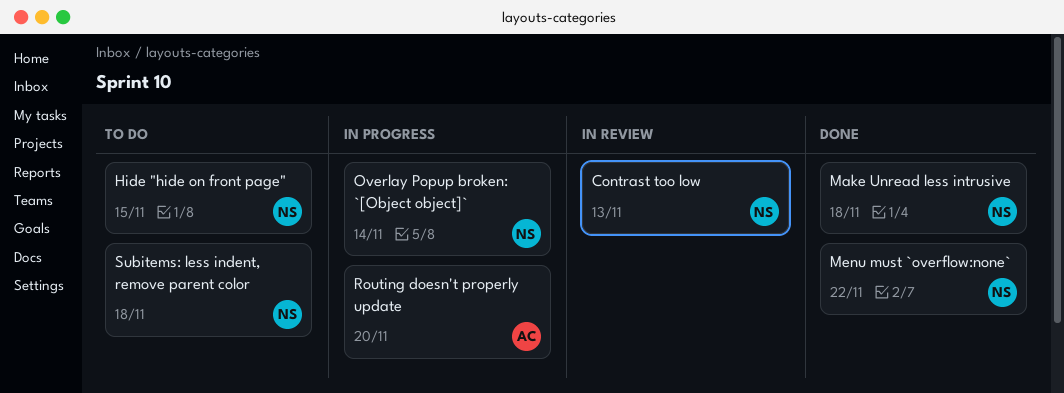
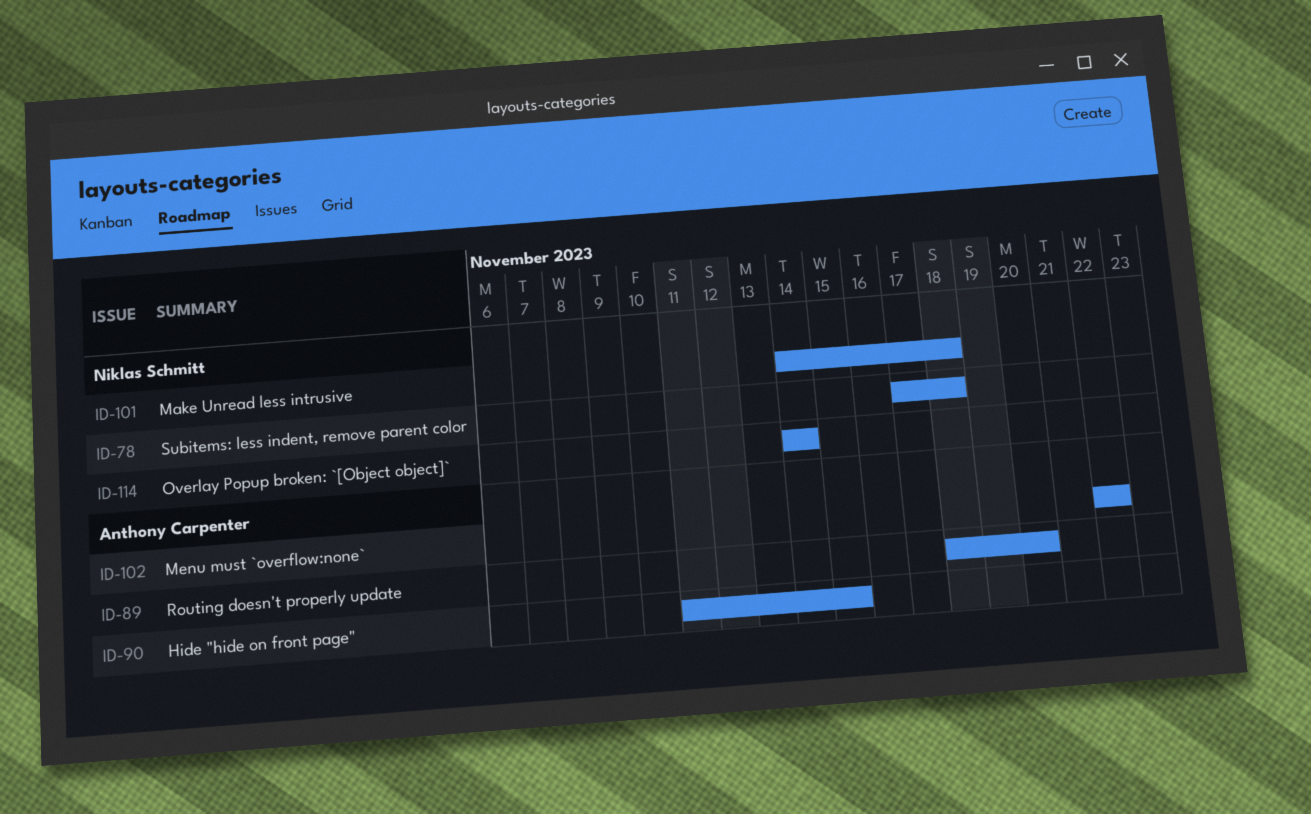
Contrast too low: present -> none
Hide "hide on front page", owner: Niklas Schmitt -> Anthony Carpenter
Menu must `overflow:none`, owner: Niklas Schmitt -> Anthony Carpenter

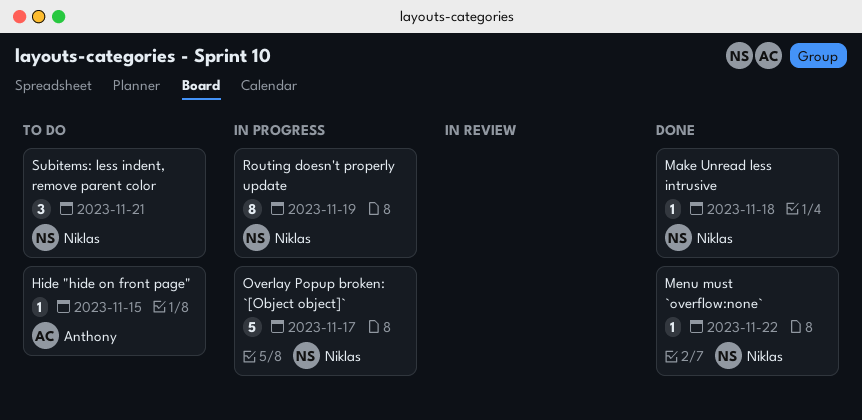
Menu must `overflow:none`, owner: Anthony Carpenter -> Niklas Schmitt
Overlay Popup broken: `[Object object]`, due: Nov 14 -> Nov 17
Routing doesn't properly update, owner: Anthony Carpenter -> Niklas Schmitt
Routing doesn't properly update, due: Nov 20 -> Nov 19
Subitems: less indent, remove parent color, due: Nov 18 -> Nov 21

